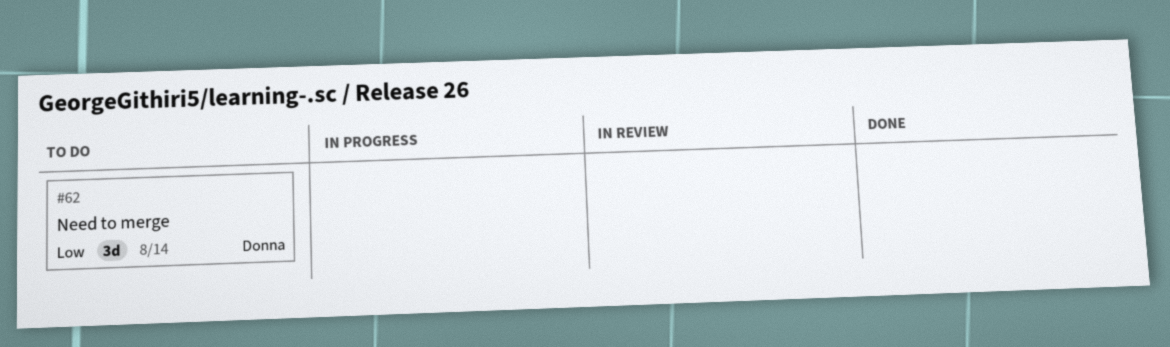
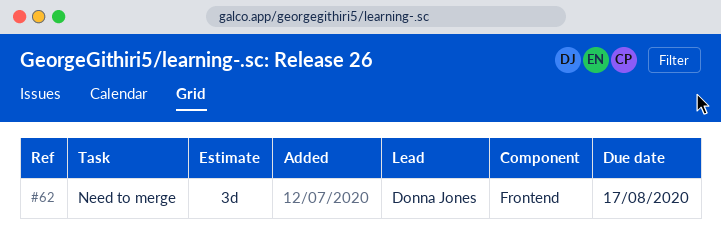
#62, due: Aug 14 -> Aug 17

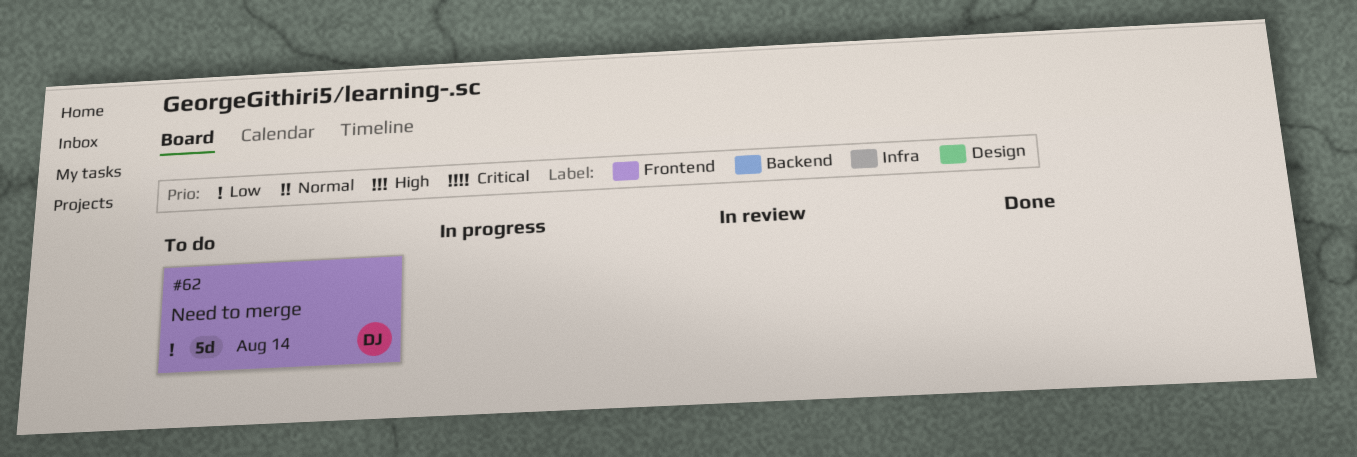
#62, estimate: 3d -> 5d
#62, due: Aug 17 -> Aug 14

